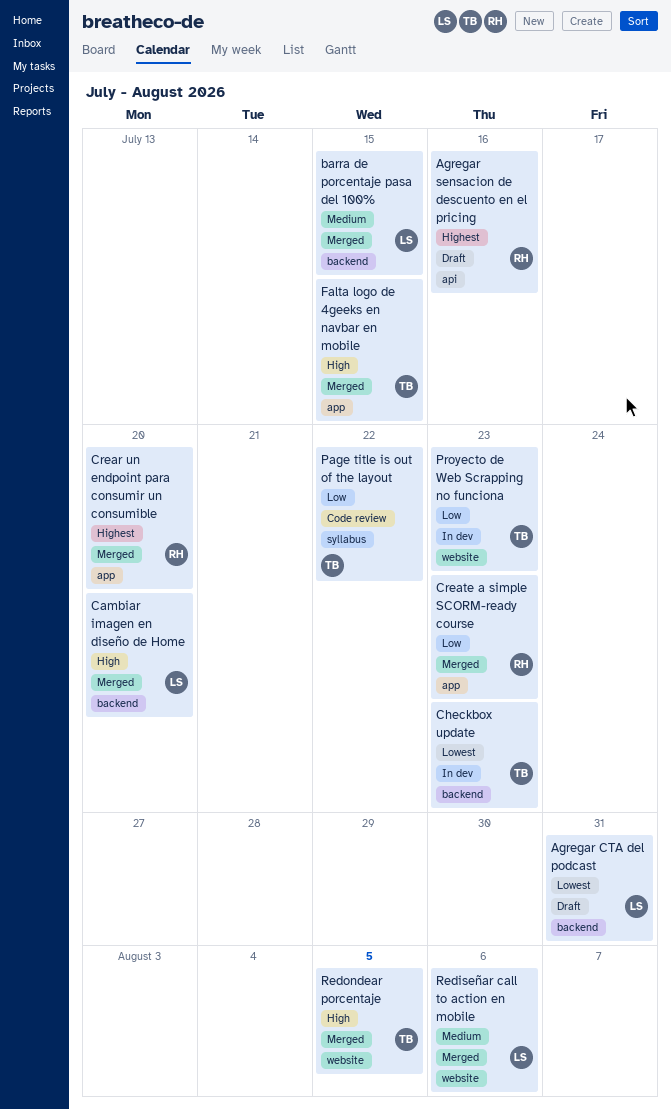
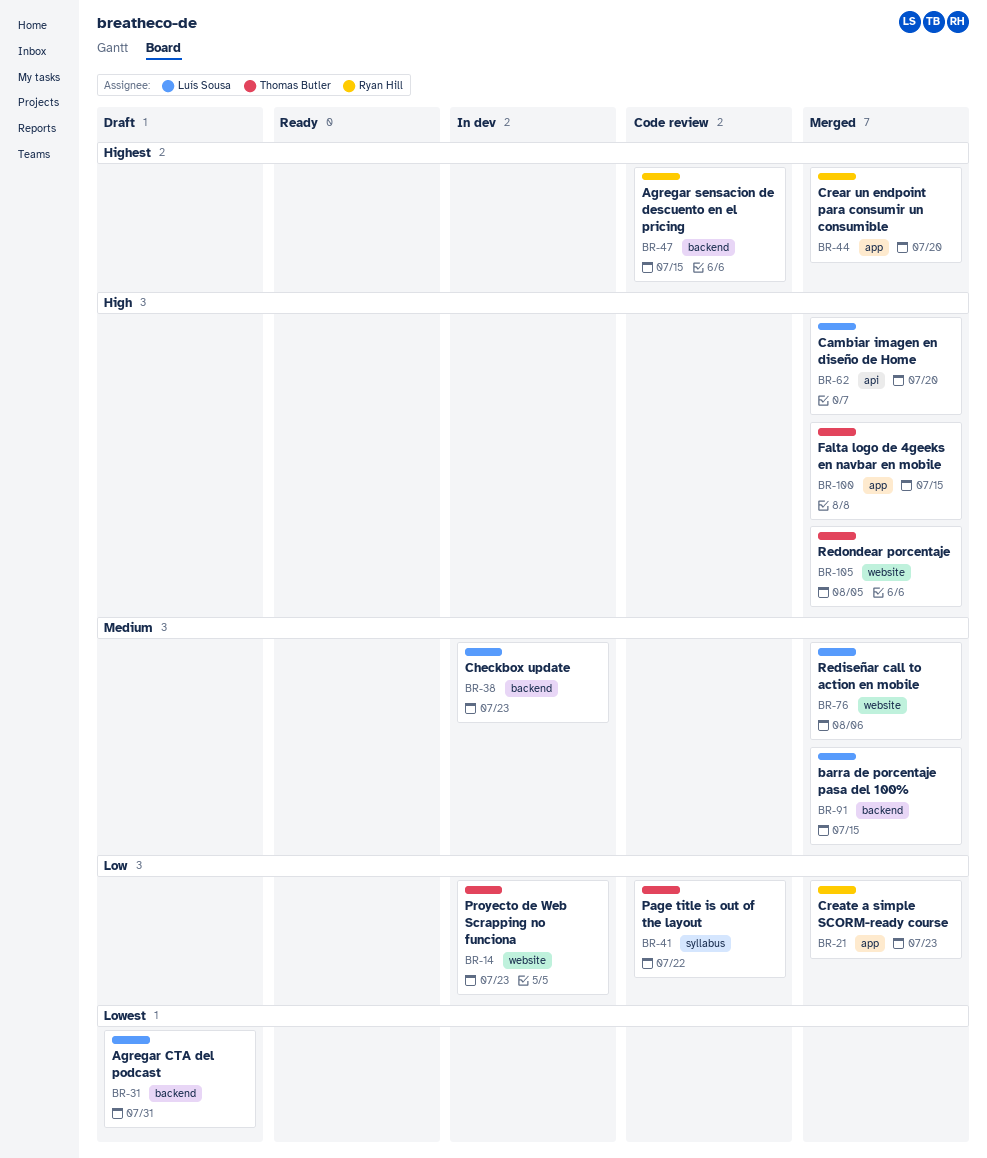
Agregar sensacion de descuento en el pricing, status: Draft -> Code review
Agregar sensacion de descuento en el pricing, label: api -> backend
Agregar sensacion de descuento en el pricing, due: Jul 16 -> Jul 15
Cambiar imagen en diseño de Home, label: backend -> api
Checkbox update, owner: Thomas Butler -> Luís Sousa
Checkbox update, priority: Lowest -> Medium

